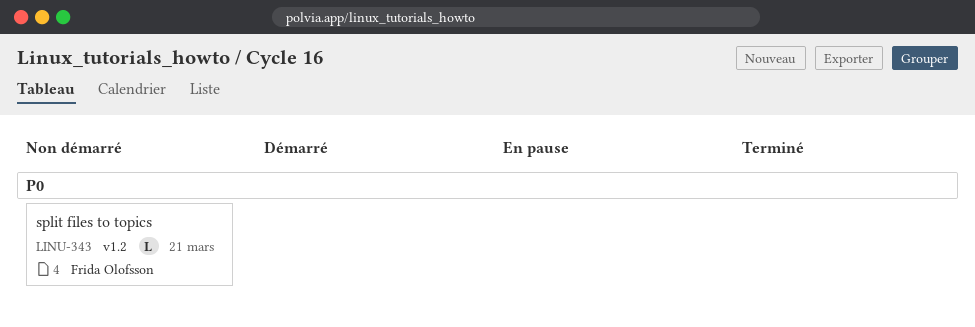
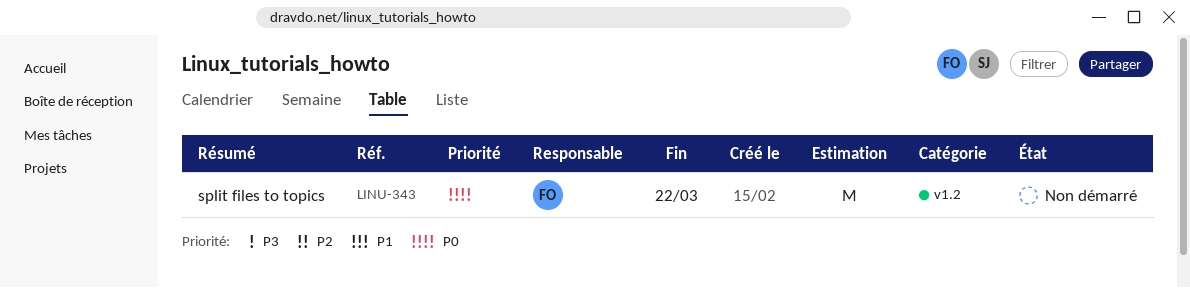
LINU-343, estimate: L -> M
LINU-343, due: Mar 21 -> Mar 22

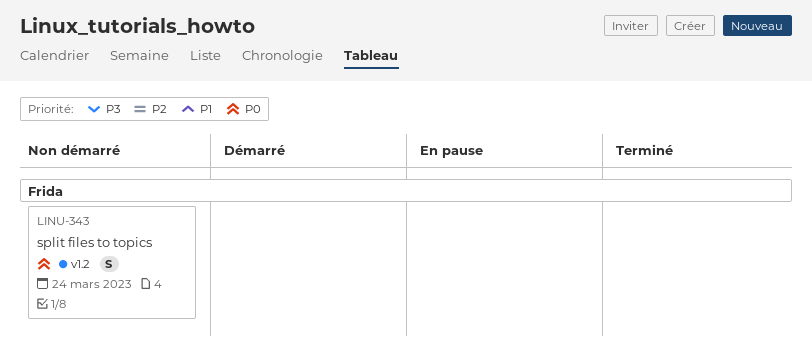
LINU-343, estimate: M -> S
LINU-343, due: Mar 22 -> Mar 24

